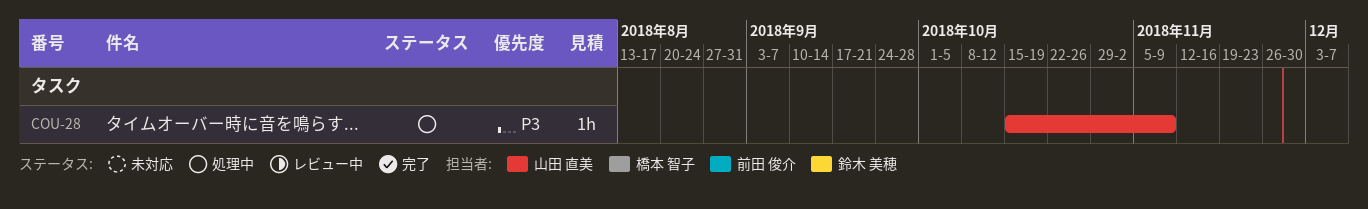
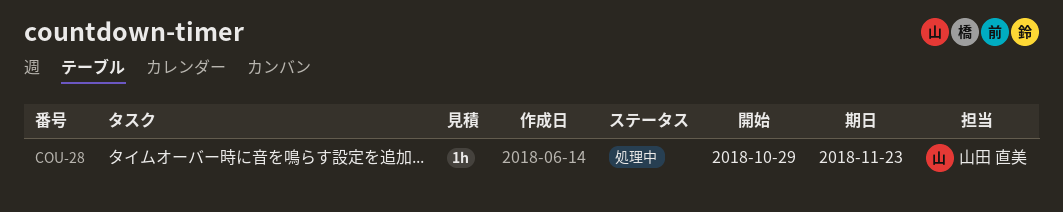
COU-28, start: Oct 15 -> Oct 29
COU-28, due: Nov 9 -> Nov 23

